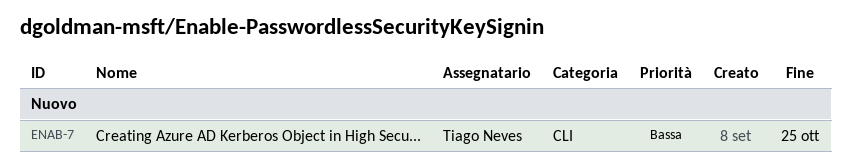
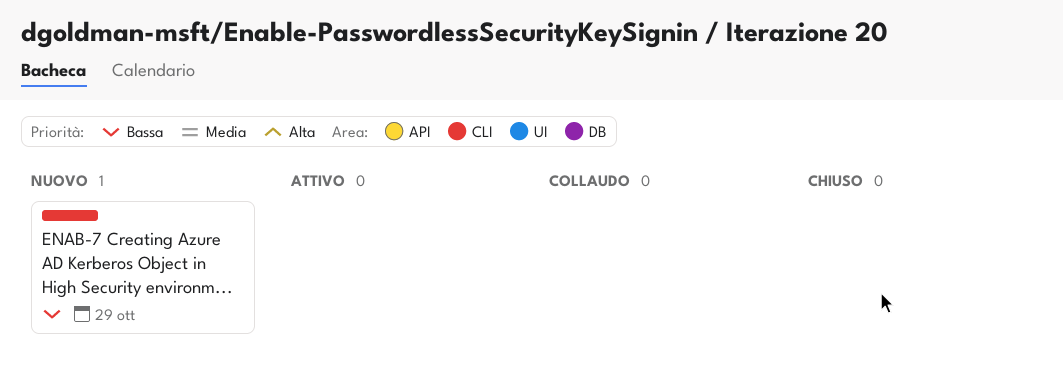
ENAB-7, due: Oct 25 -> Oct 29

